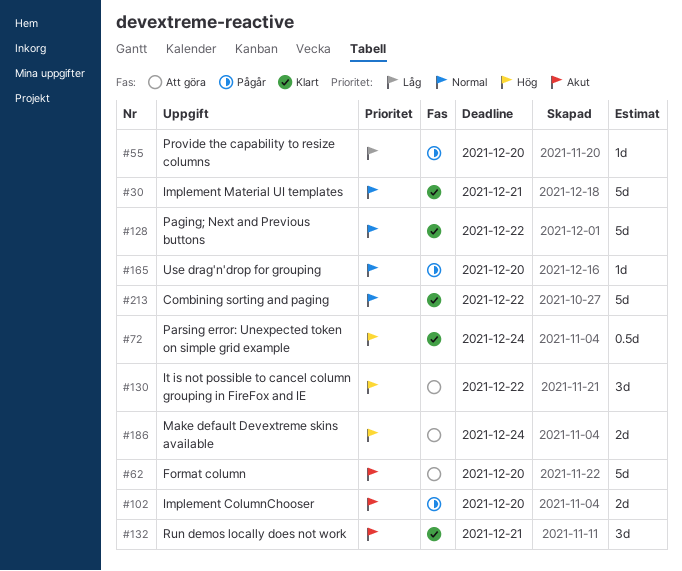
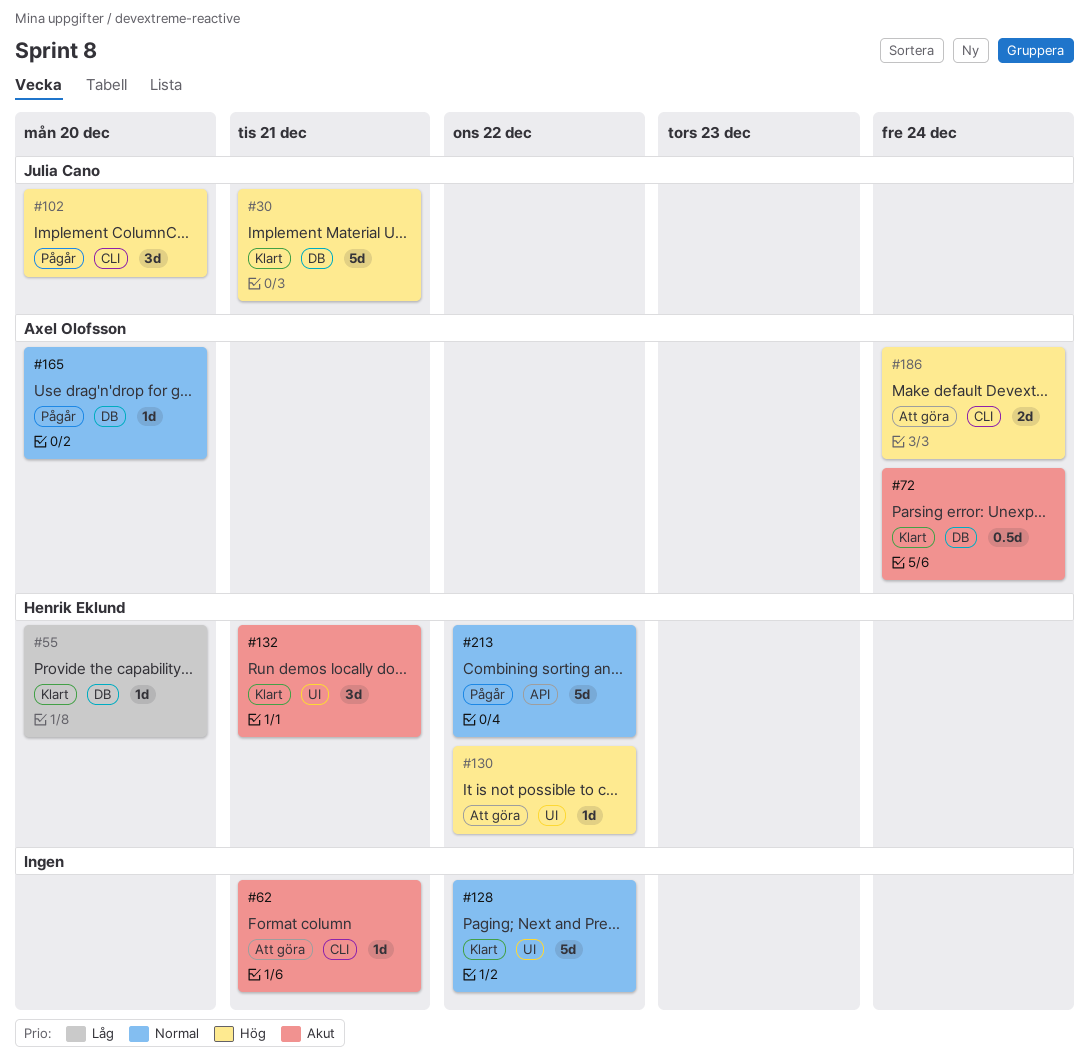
#30, priority: Normal -> Hög
#55, status: Pågår -> Klart
#62, estimate: 5d -> 1d
#62, due: Dec 20 -> Dec 21
#72, priority: Hög -> Akut
#102, priority: Akut -> Hög
#102, estimate: 2d -> 3d
#130, estimate: 3d -> 1d
#213, status: Klart -> Pågår

